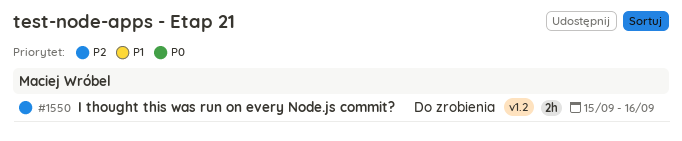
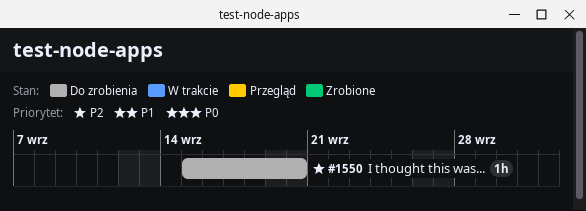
#1550, estimate: 2h -> 1h
#1550, due: Sep 16 -> Sep 20

